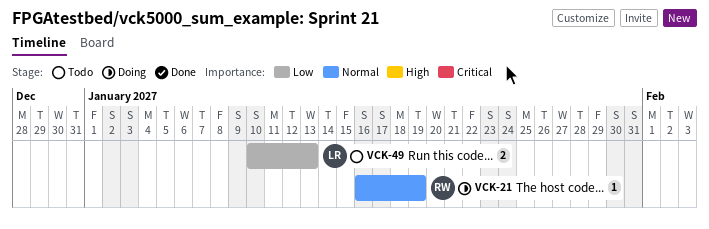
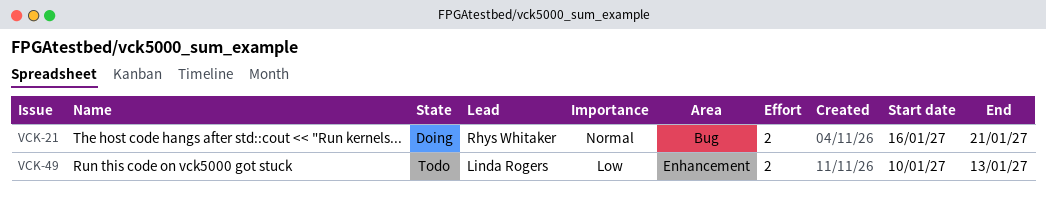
VCK-21, estimate: 1 -> 2
VCK-21, due: Jan 19 -> Jan 21

